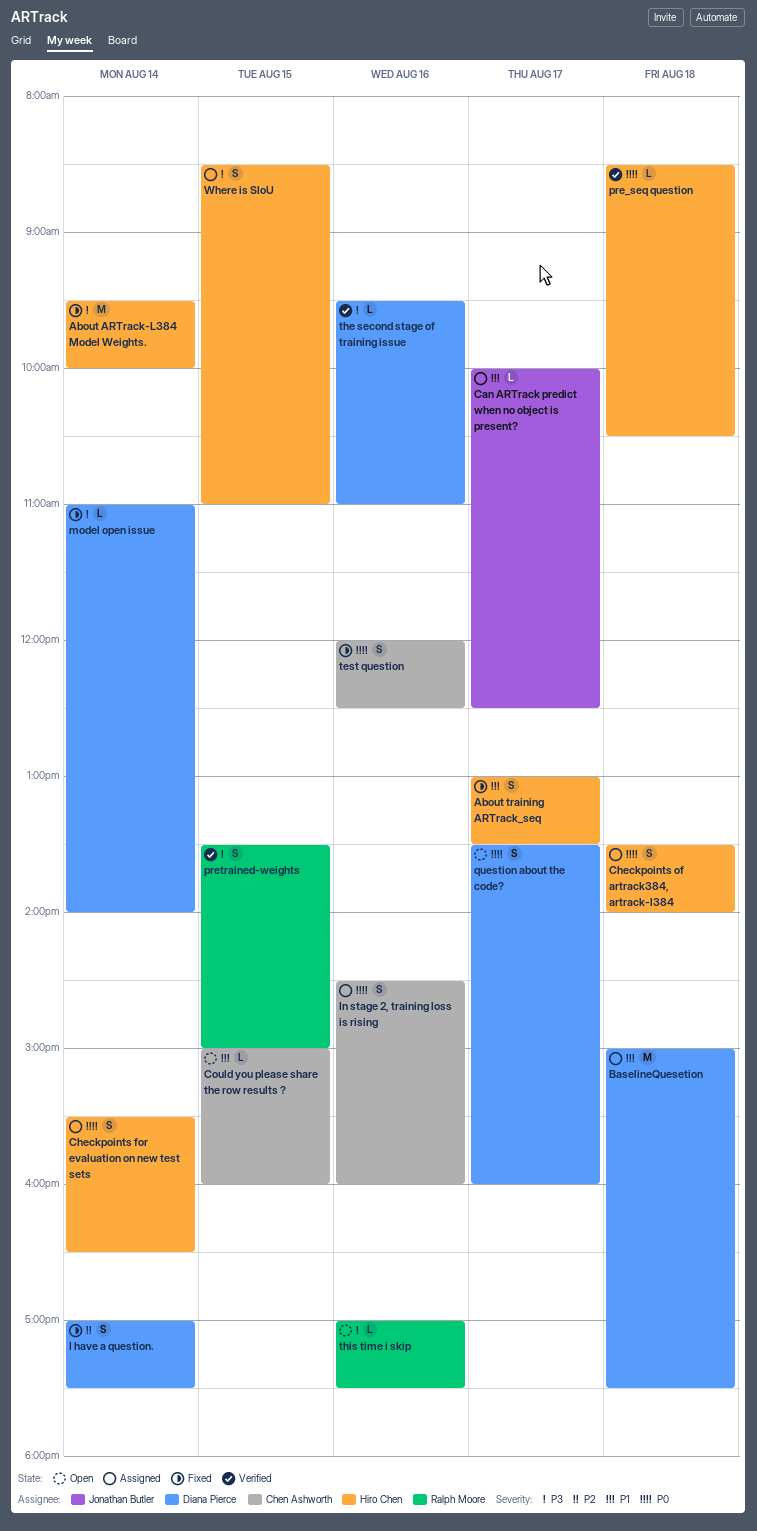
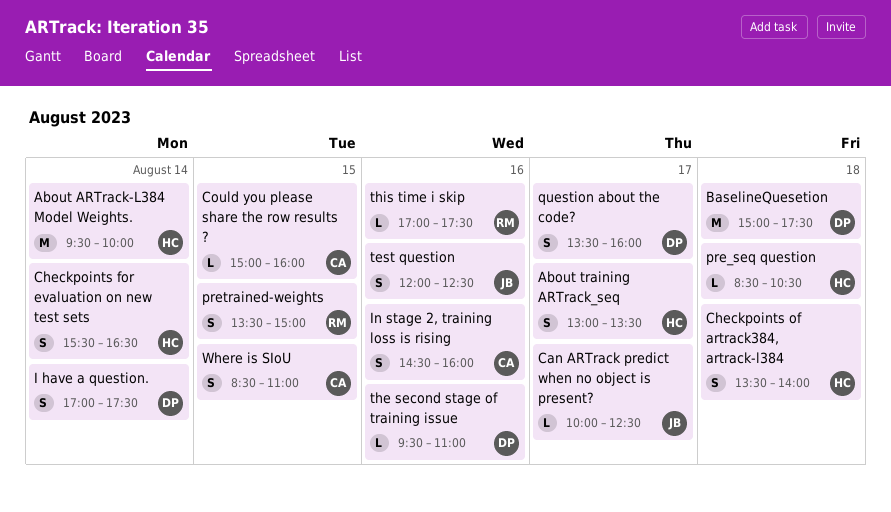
model open issue: present -> none
test question, owner: Chen Ashworth -> Jonathan Butler
Where is SIoU, owner: Hiro Chen -> Chen Ashworth

